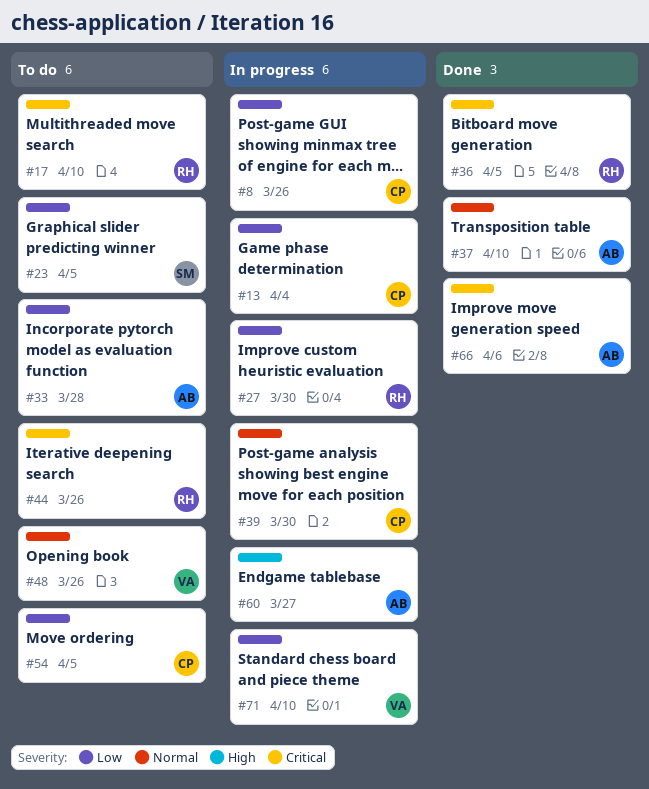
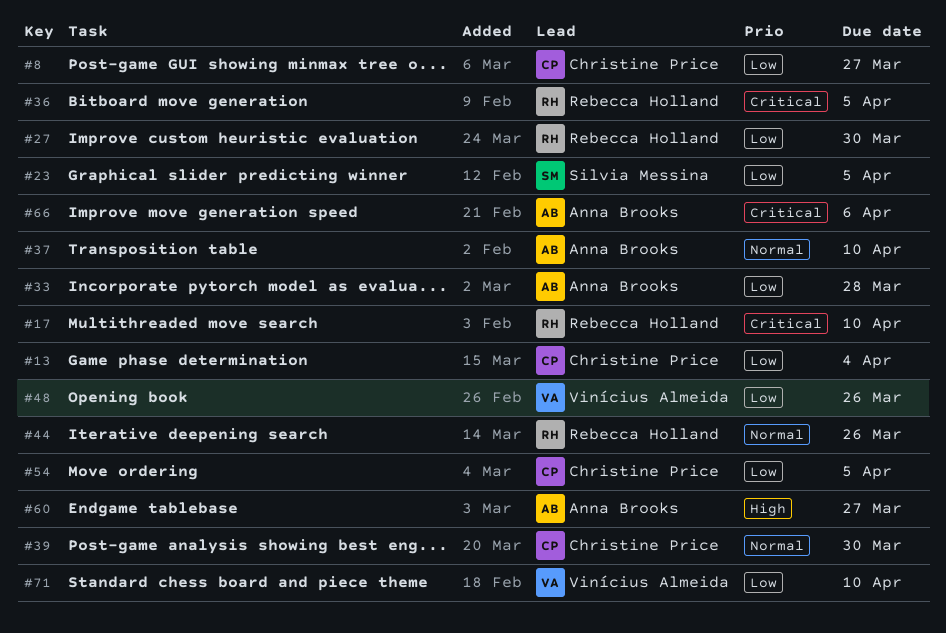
#8, due: Mar 26 -> Mar 27
#44, priority: Critical -> Normal
#48, priority: Normal -> Low

